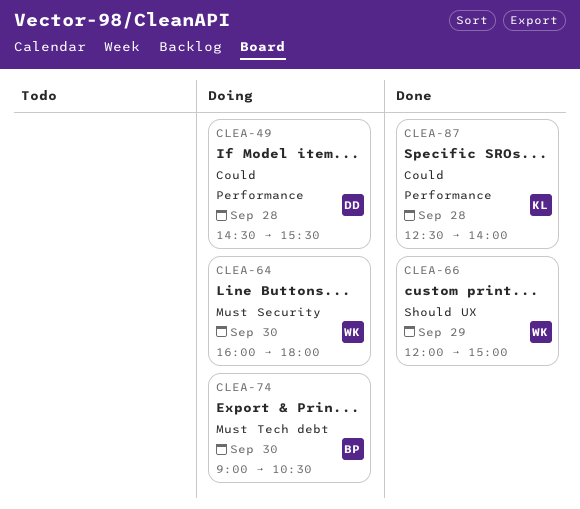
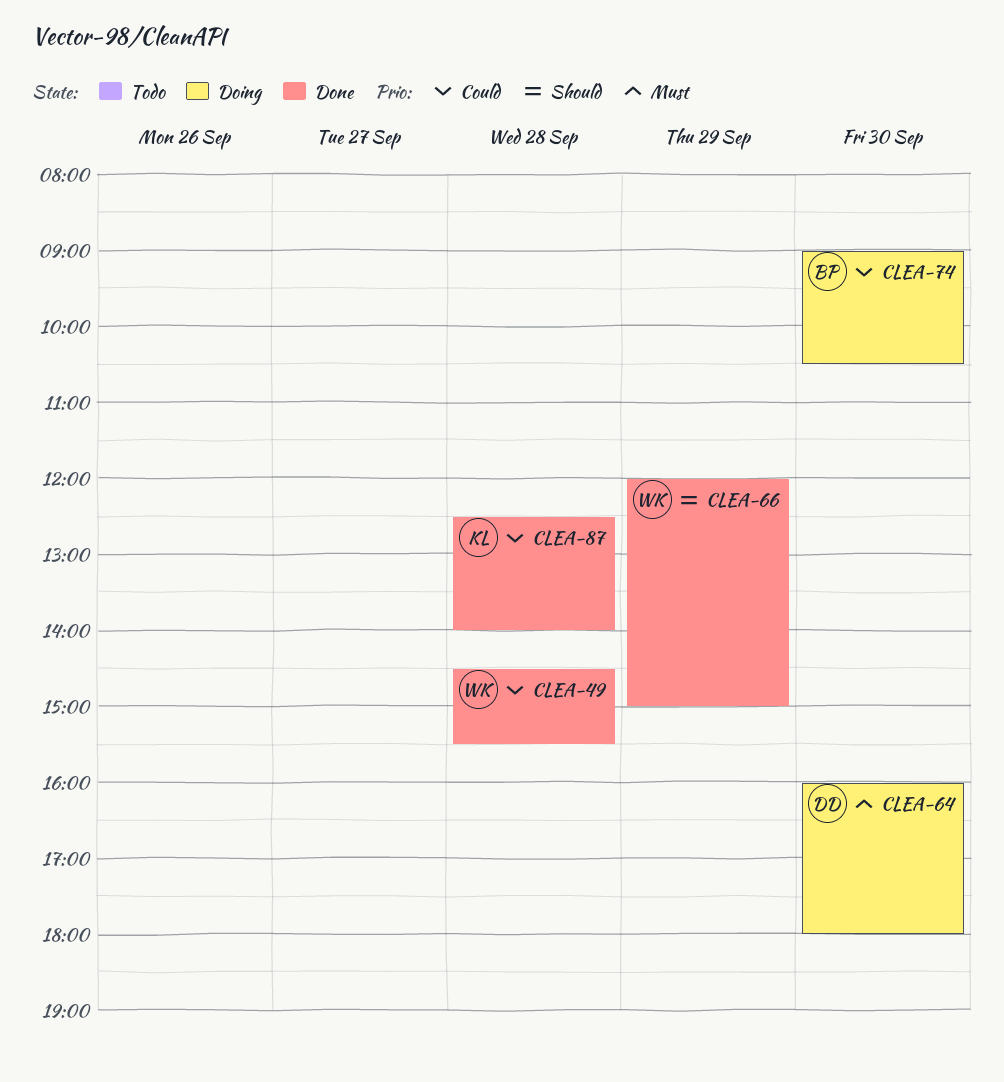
CLEA-49, status: Doing -> Done
CLEA-49, owner: DD -> WK
CLEA-64, owner: WK -> DD
CLEA-74, priority: Must -> Could

